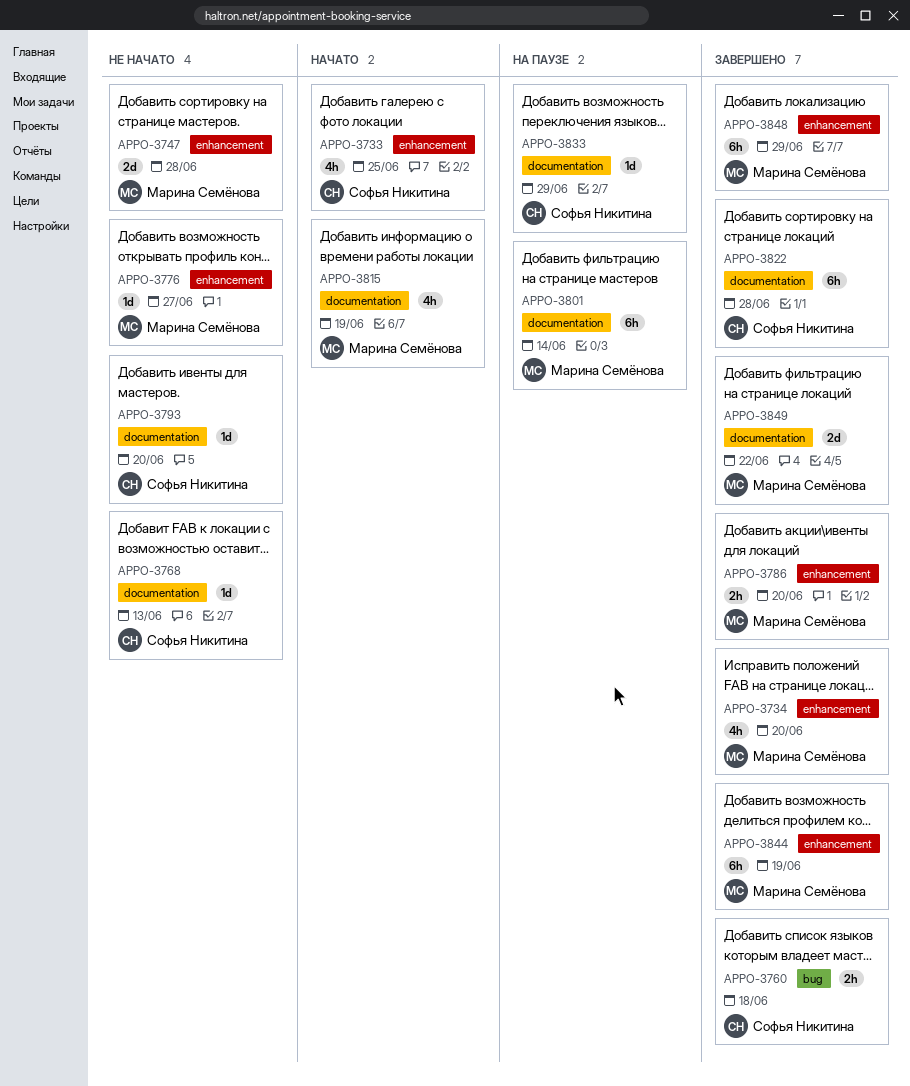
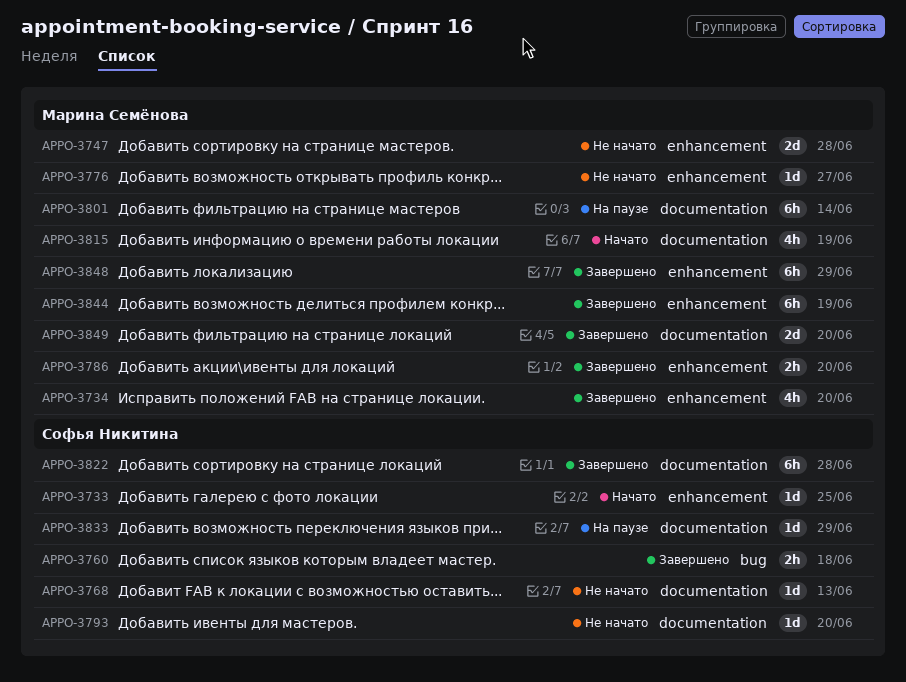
APPO-3733, estimate: 4h -> 1d
APPO-3849, due: Jun 22 -> Jun 20

